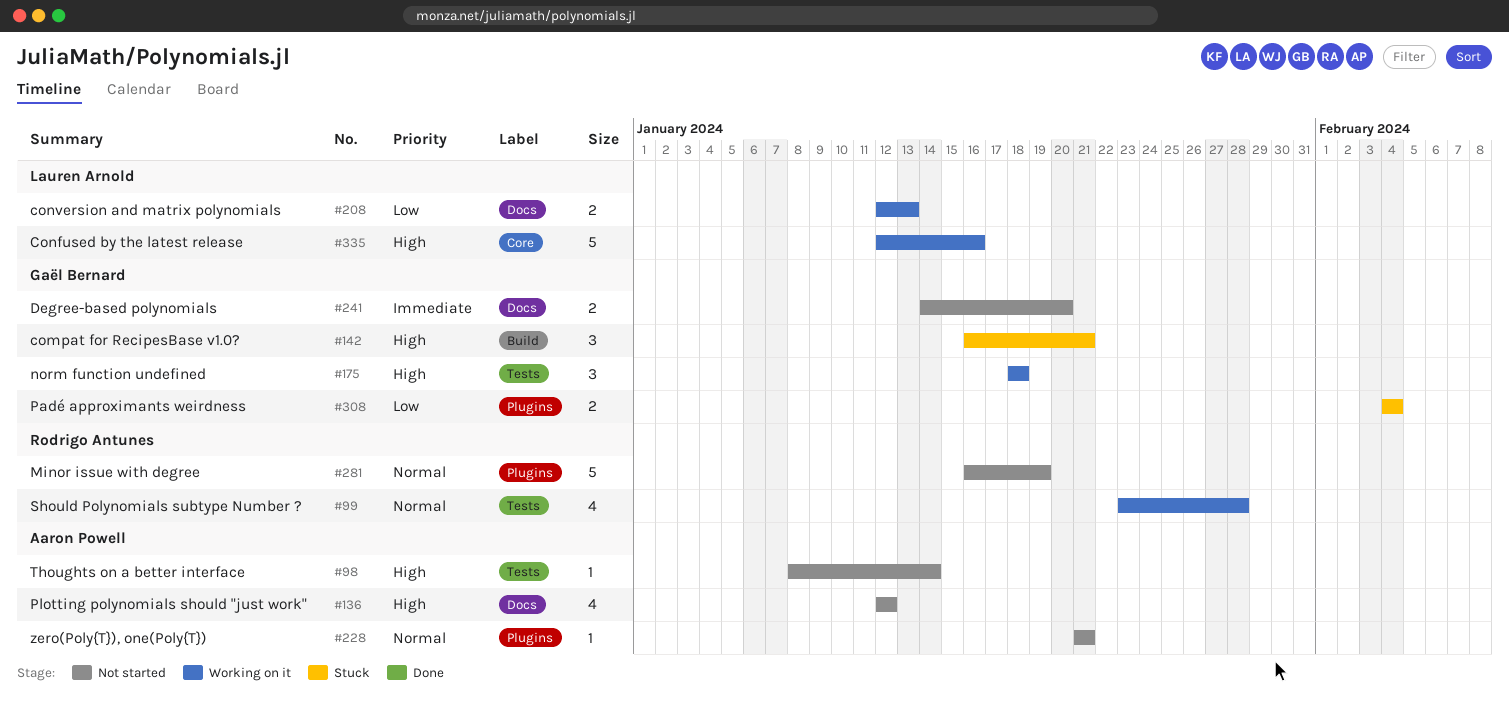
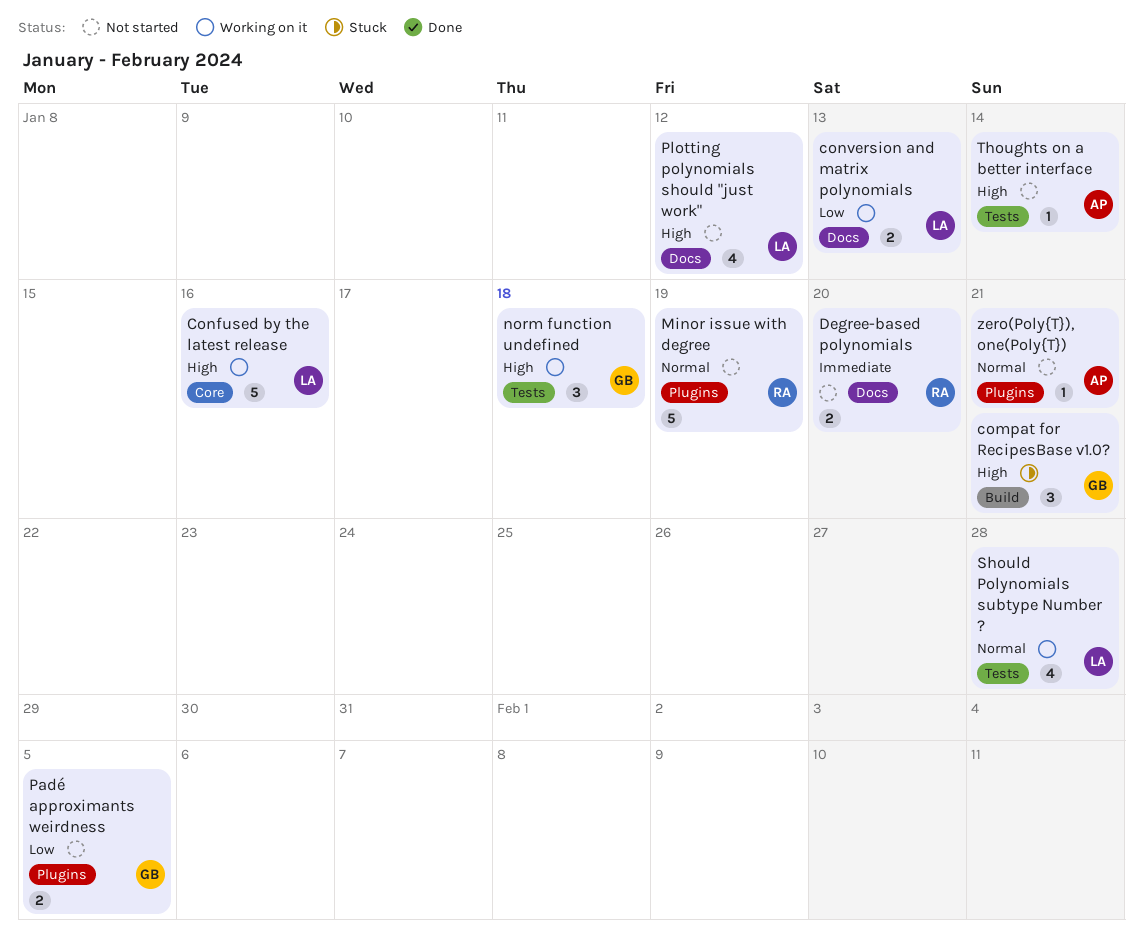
Degree-based polynomials, owner: Gaël Bernard -> Rodrigo Antunes
Padé approximants weirdness, status: Stuck -> Not started
Padé approximants weirdness, due: Feb 4 -> Feb 5
Plotting polynomials should "just work", owner: Aaron Powell -> Lauren Arnold
Should Polynomials subtype Number ?, owner: Rodrigo Antunes -> Lauren Arnold

